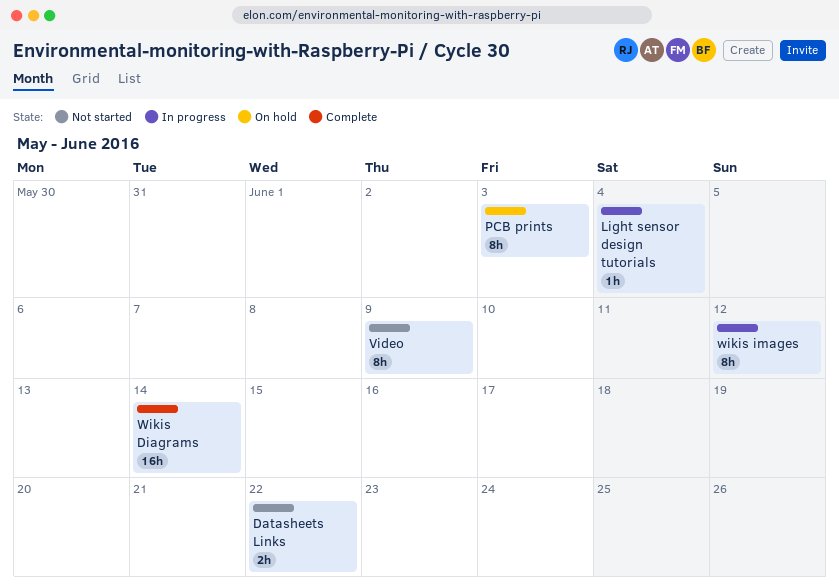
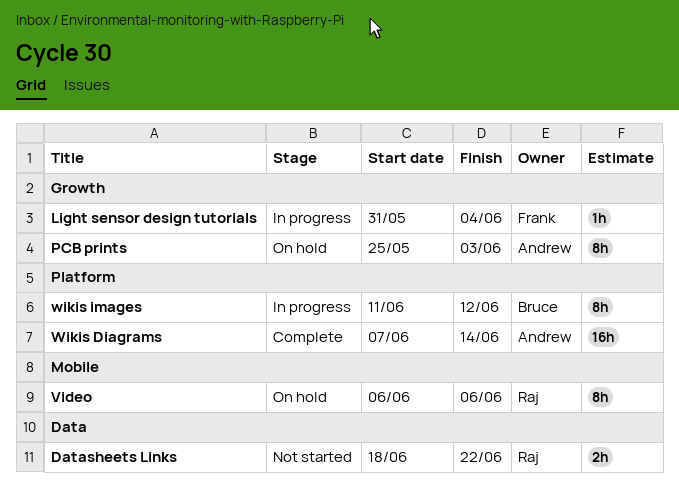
Video, status: Not started -> On hold
Video, due: Jun 9 -> Jun 6

